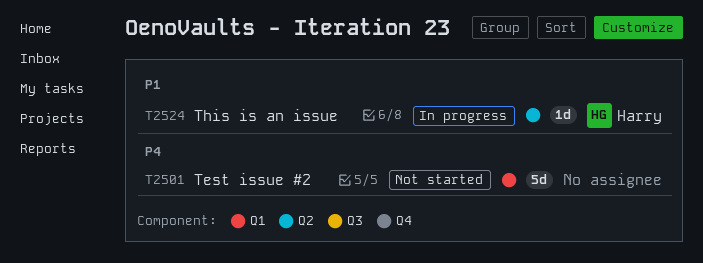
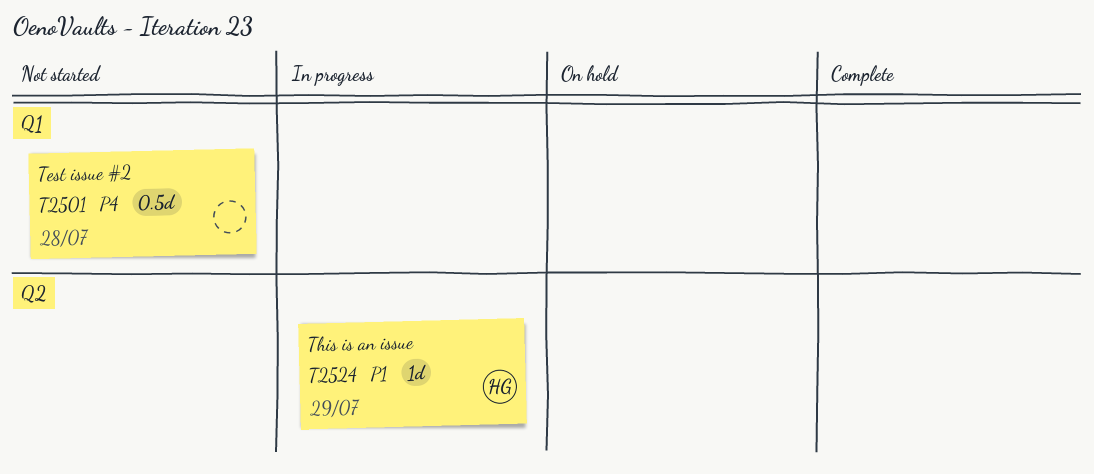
T2501, estimate: 5d -> 0.5d

